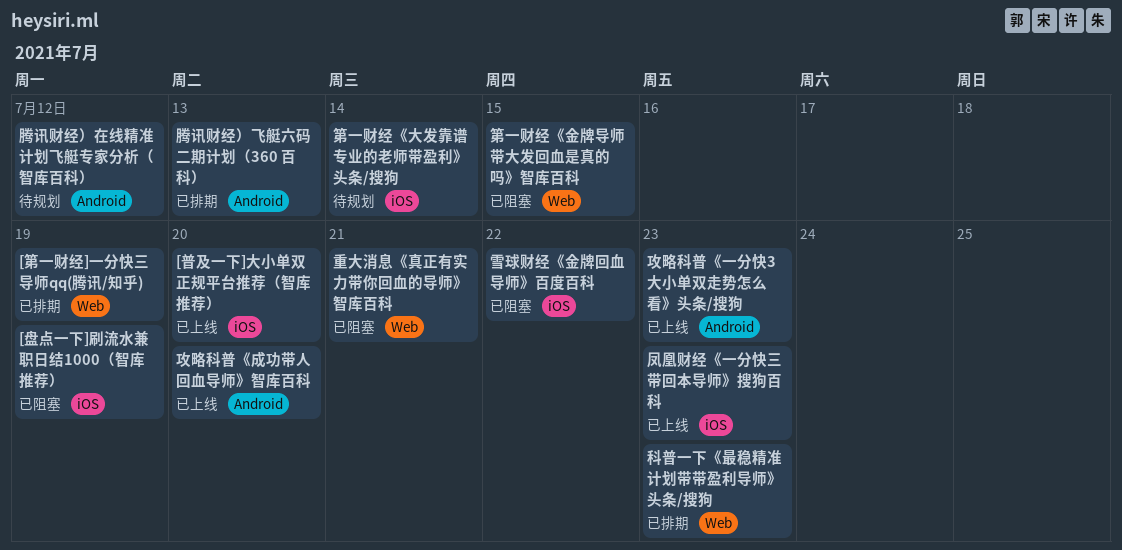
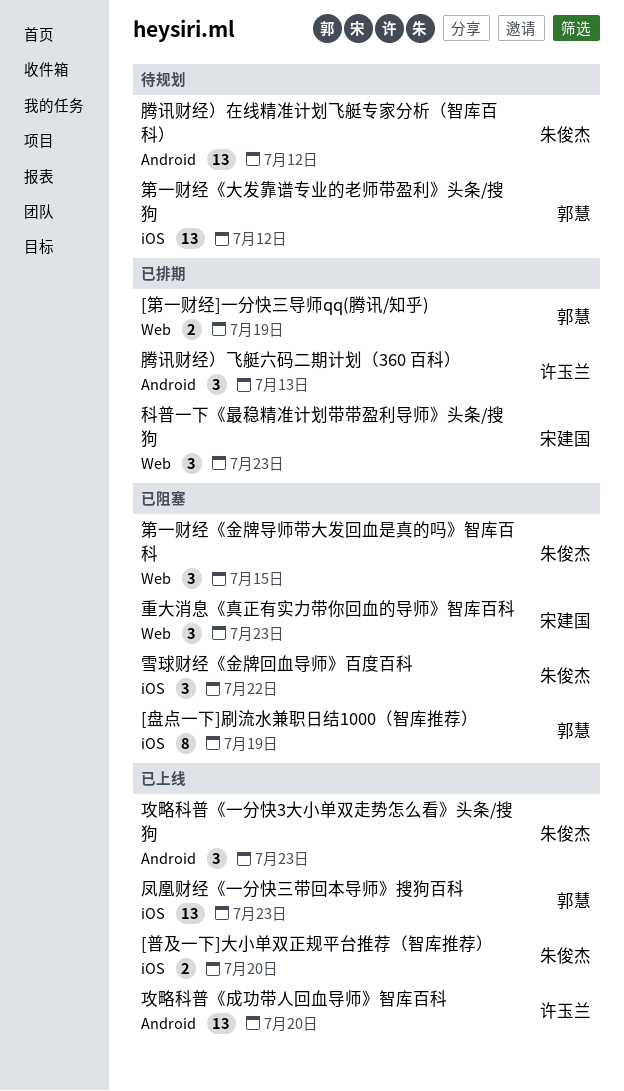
第一财经《大发靠谱专业的老师带盈利》头条/搜狗, due: Jul 14 -> Jul 12
重大消息《真正有实力带你回血的导师》智库百科, due: Jul 21 -> Jul 23

